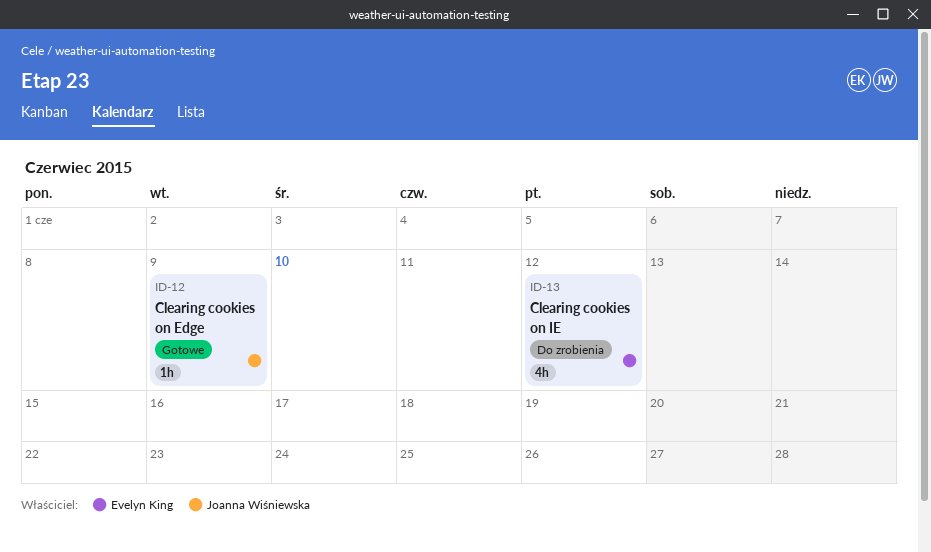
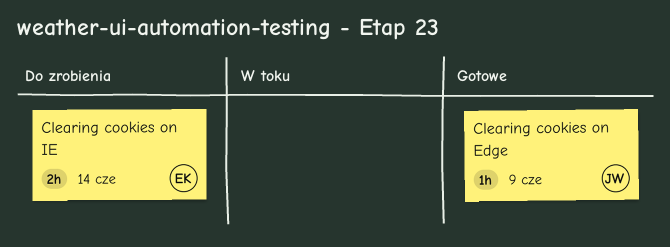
Clearing cookies on IE, estimate: 4h -> 2h
Clearing cookies on IE, due: Jun 12 -> Jun 14

